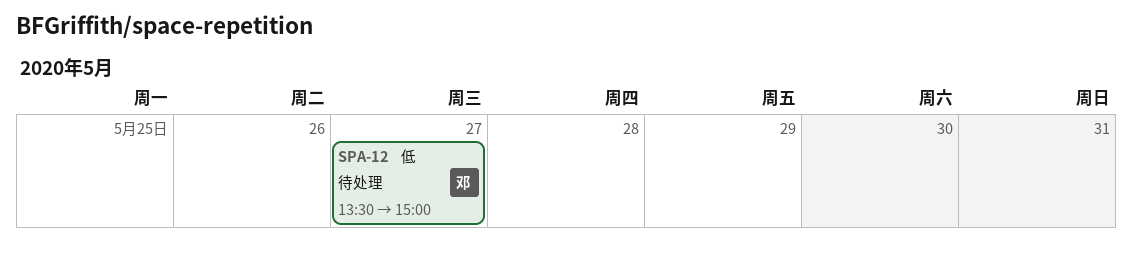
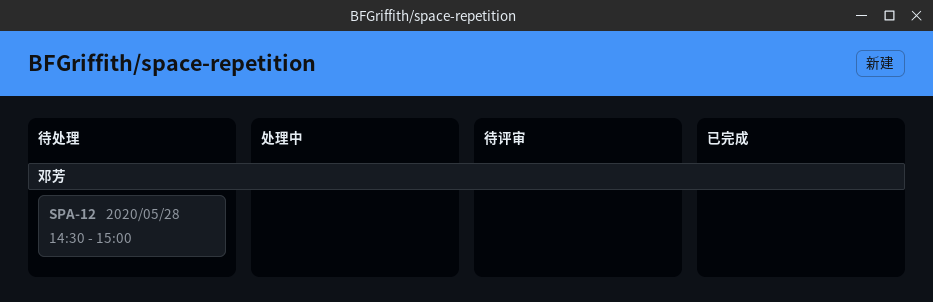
SPA-12, day: May 27 -> May 28
SPA-12, begins: 13:30 -> 14:30

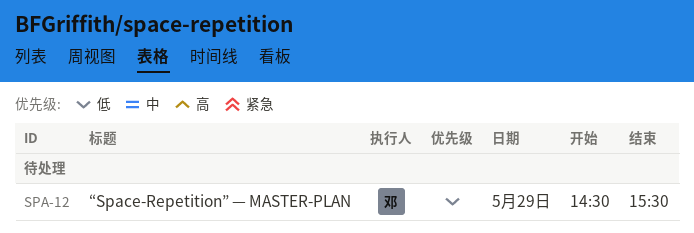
SPA-12, day: May 28 -> May 29
SPA-12, ends: 15:00 -> 15:30

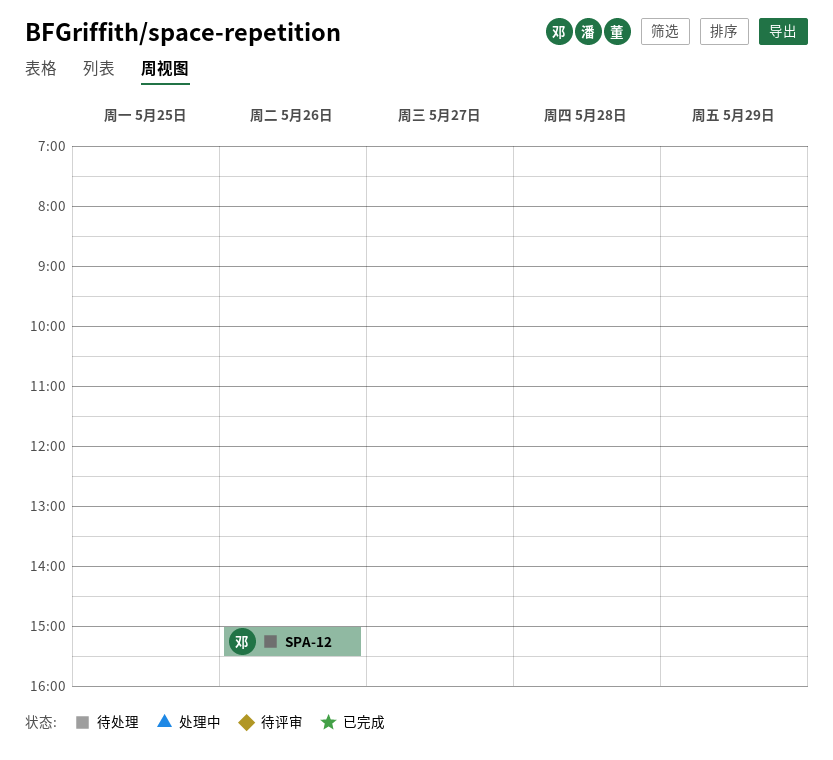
SPA-12, day: May 29 -> May 26
SPA-12, begins: 14:30 -> 15:00

